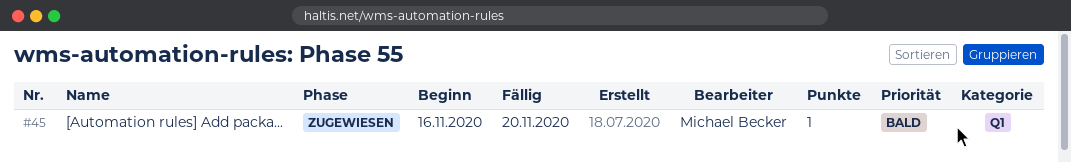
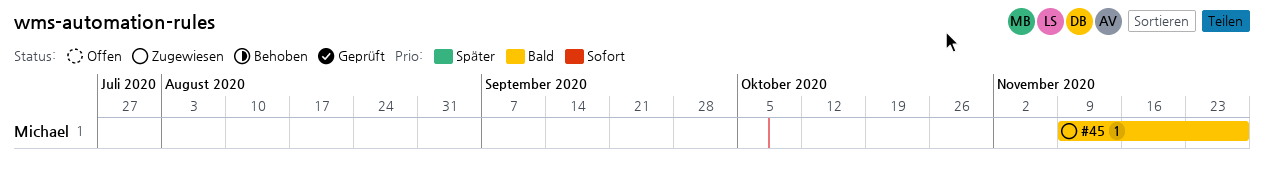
#45, start: Nov 16 -> Nov 9
#45, due: Nov 20 -> Nov 27

